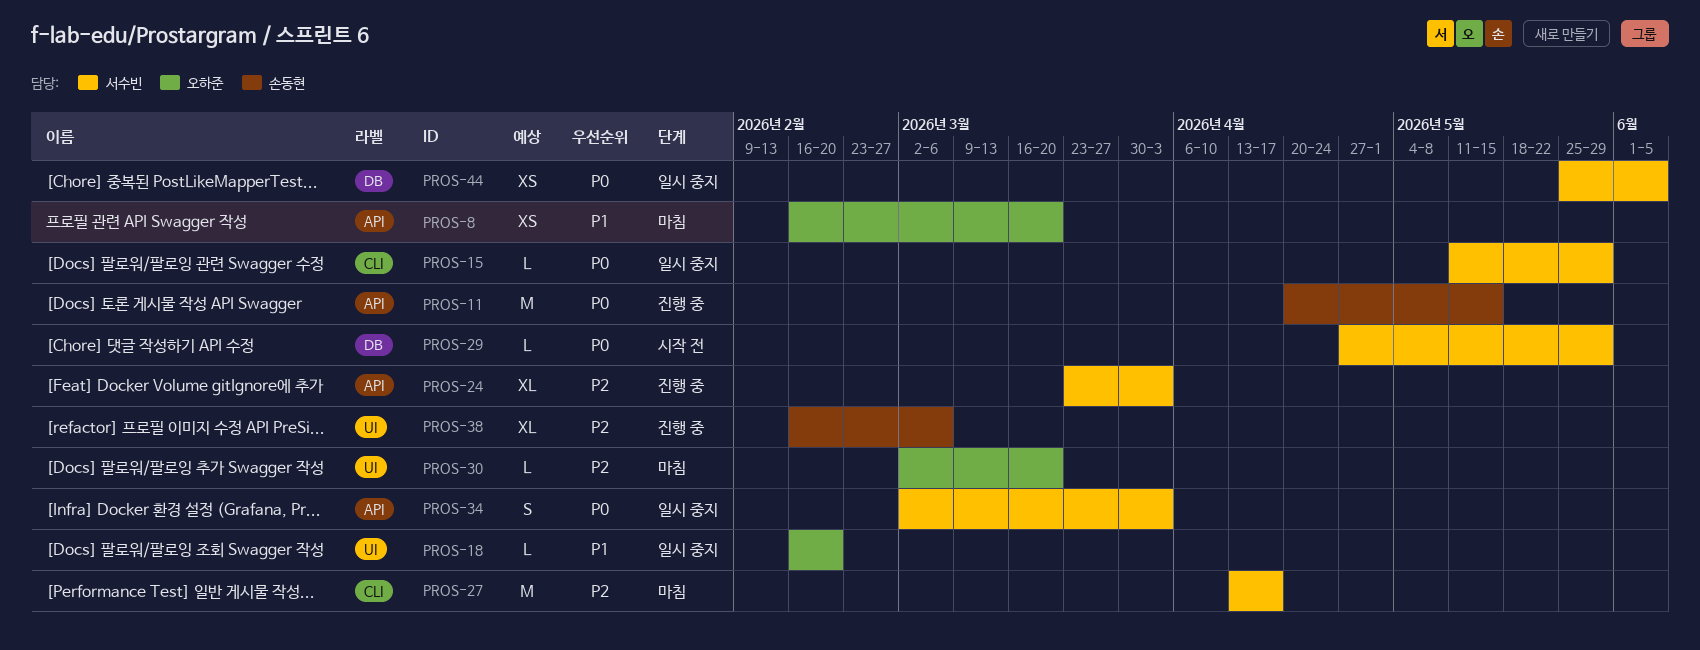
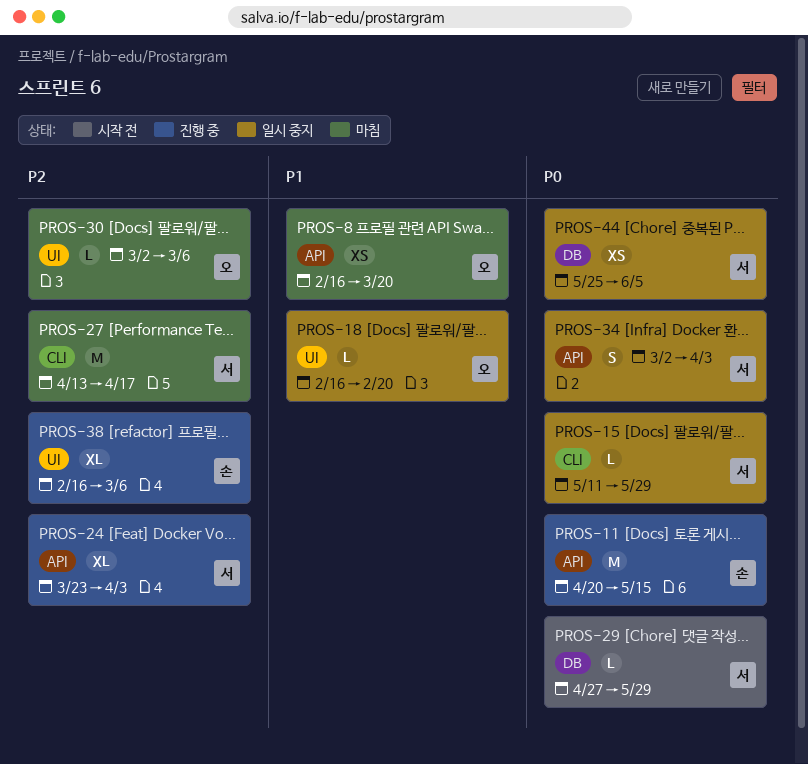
PROS-30, due: Mar 20 -> Mar 6

